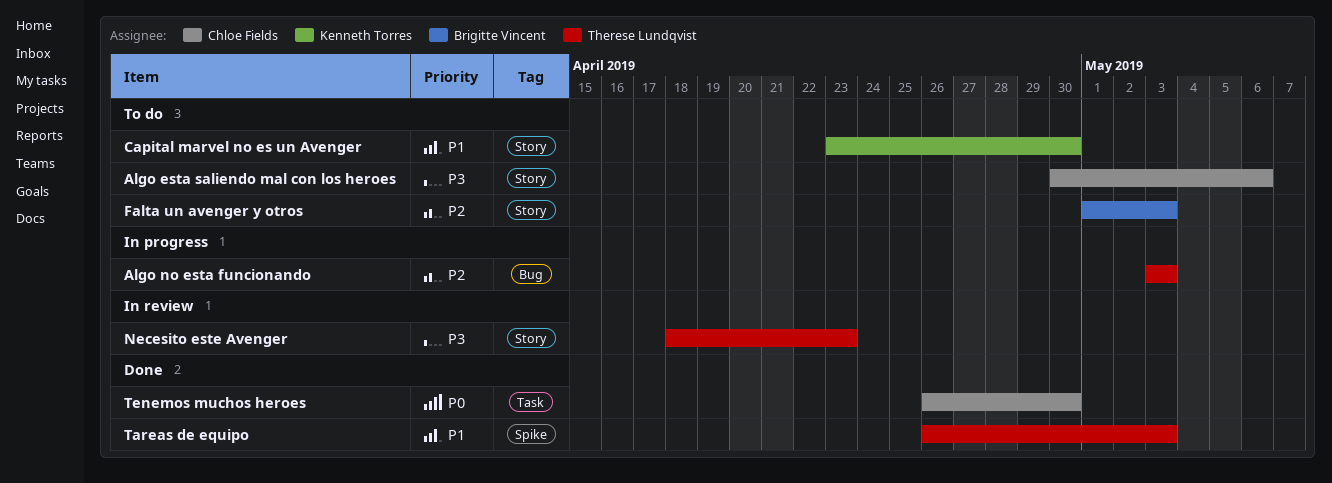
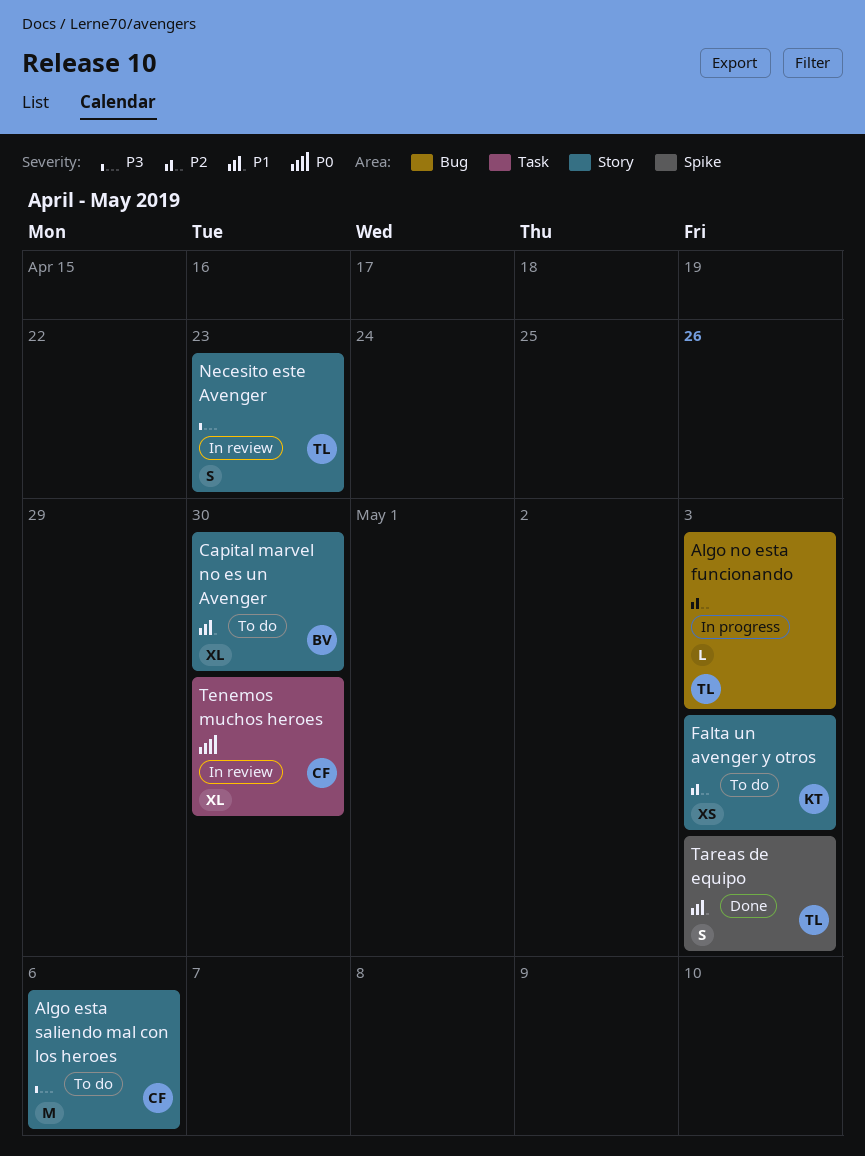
Capital marvel no es un Avenger, owner: Kenneth Torres -> Brigitte Vincent
Falta un avenger y otros, owner: Brigitte Vincent -> Kenneth Torres
Tenemos muchos heroes, status: Done -> In review

